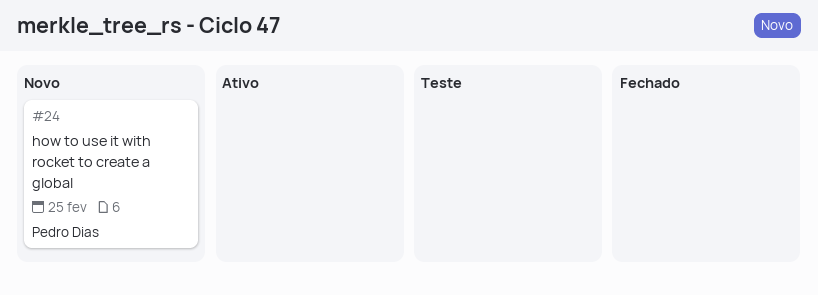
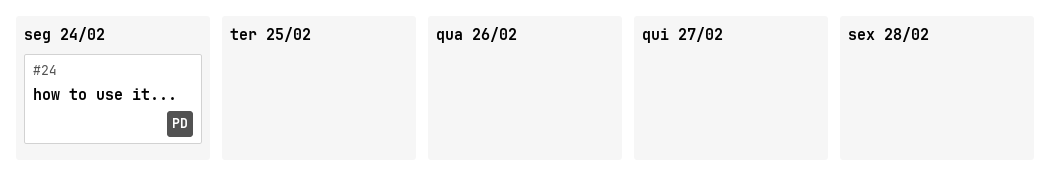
#24, due: Feb 25 -> Feb 24

